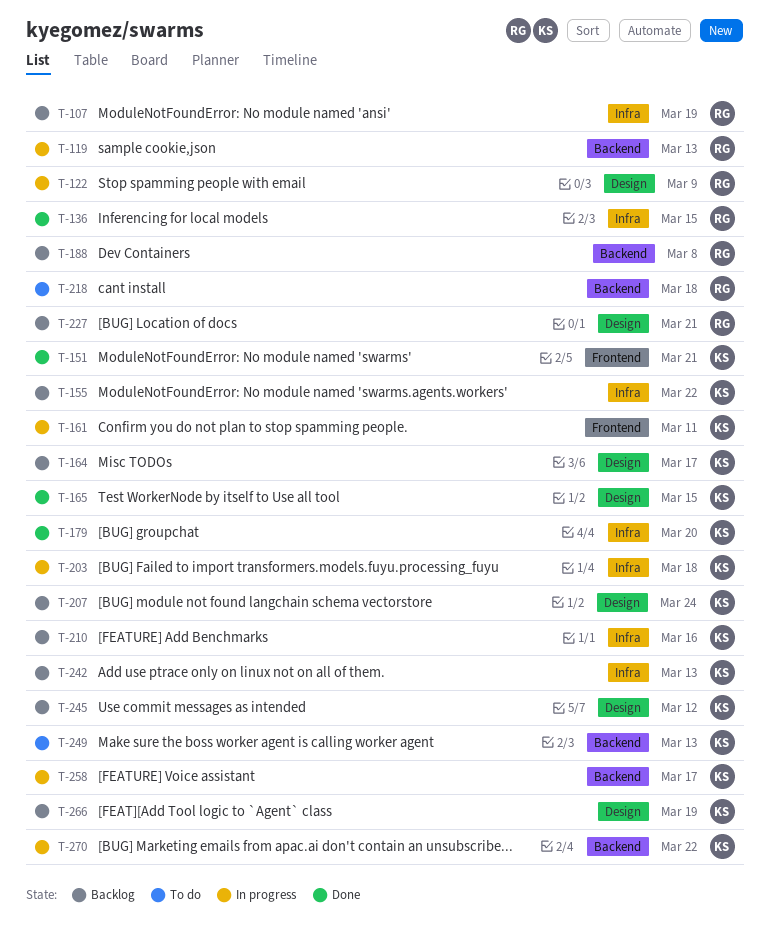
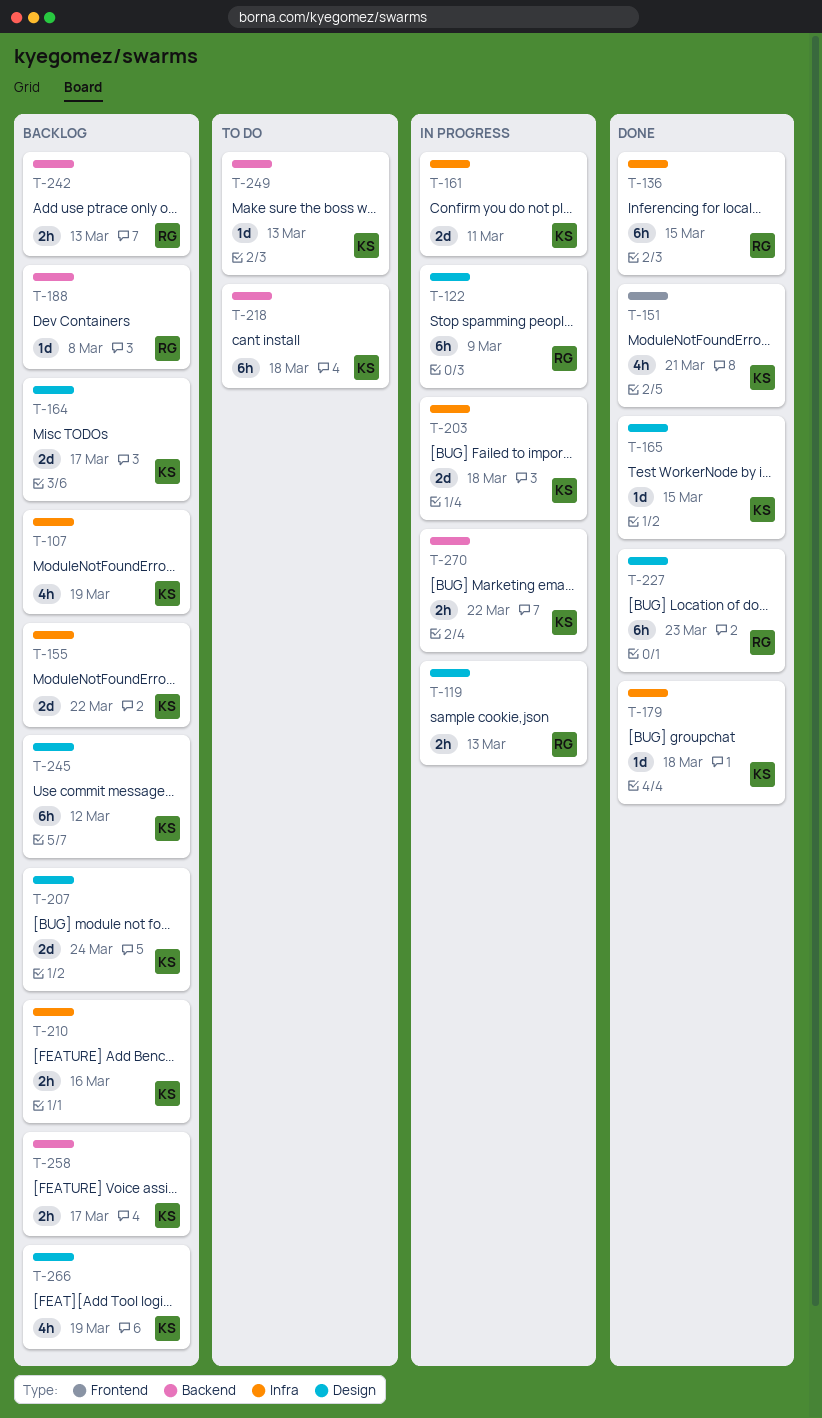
T-107, owner: RG -> KS
T-119, label: Backend -> Design
T-161, label: Frontend -> Infra
T-179, due: Mar 20 -> Mar 18
T-218, owner: RG -> KS
T-227, status: Backlog -> Done
T-227, due: Mar 21 -> Mar 23
T-242, owner: KS -> RG
T-242, label: Infra -> Backend
T-258, status: In progress -> Backlog

